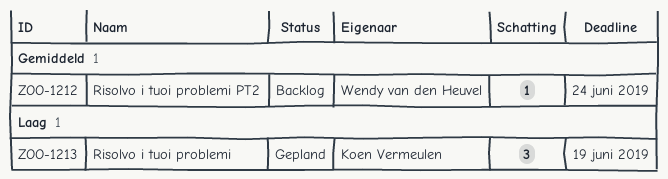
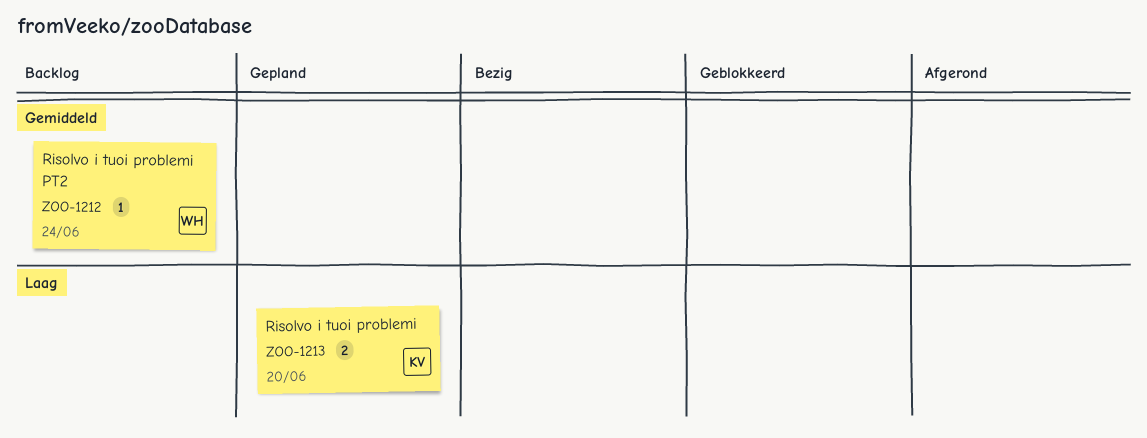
ZOO-1213, estimate: 3 -> 2
ZOO-1213, due: Jun 19 -> Jun 20

